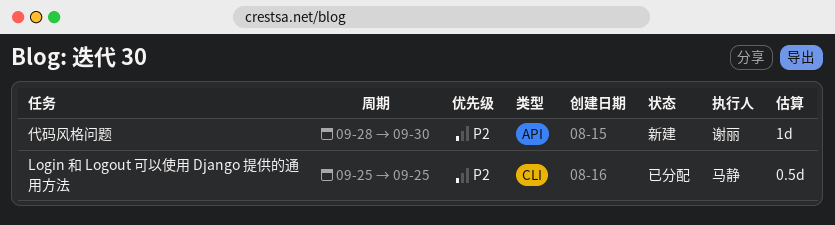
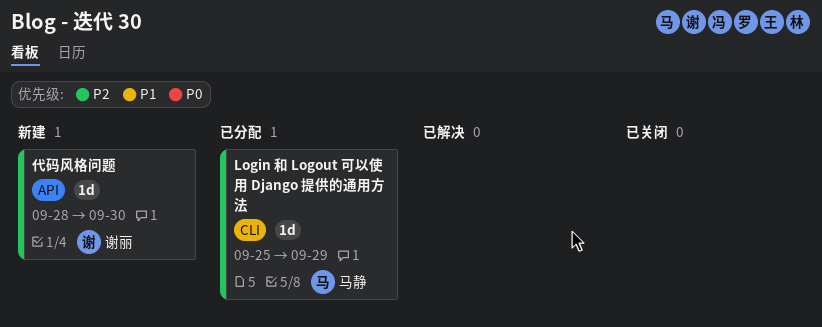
Login 和 Logout 可以使用 Django 提供的通用方法, estimate: 0.5d -> 1d
Login 和 Logout 可以使用 Django 提供的通用方法, due: Sep 25 -> Sep 29

